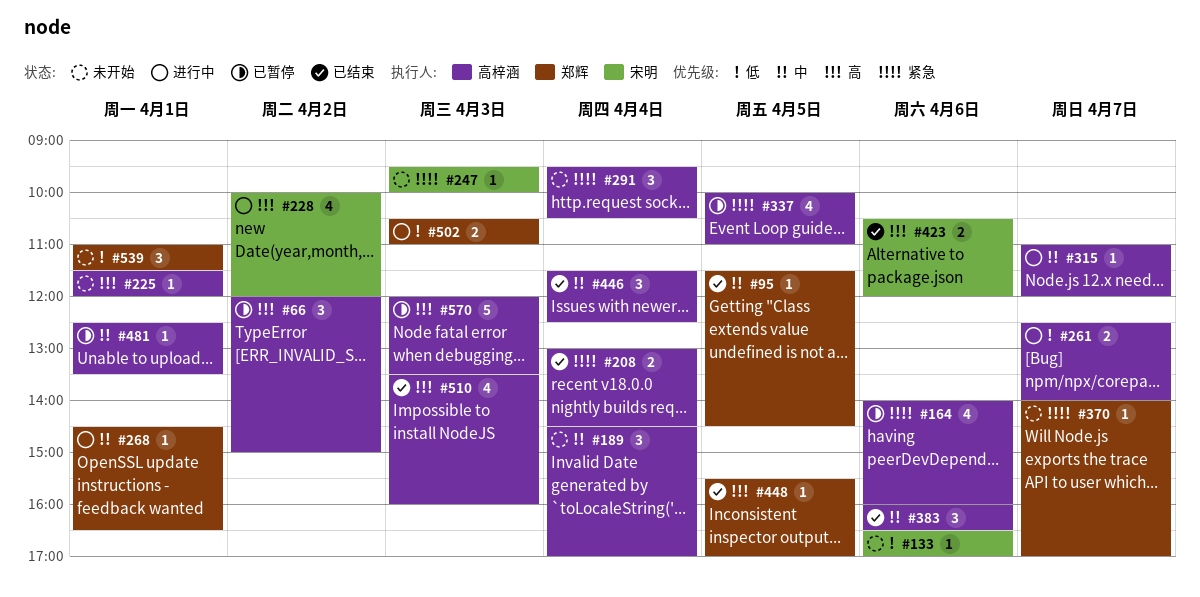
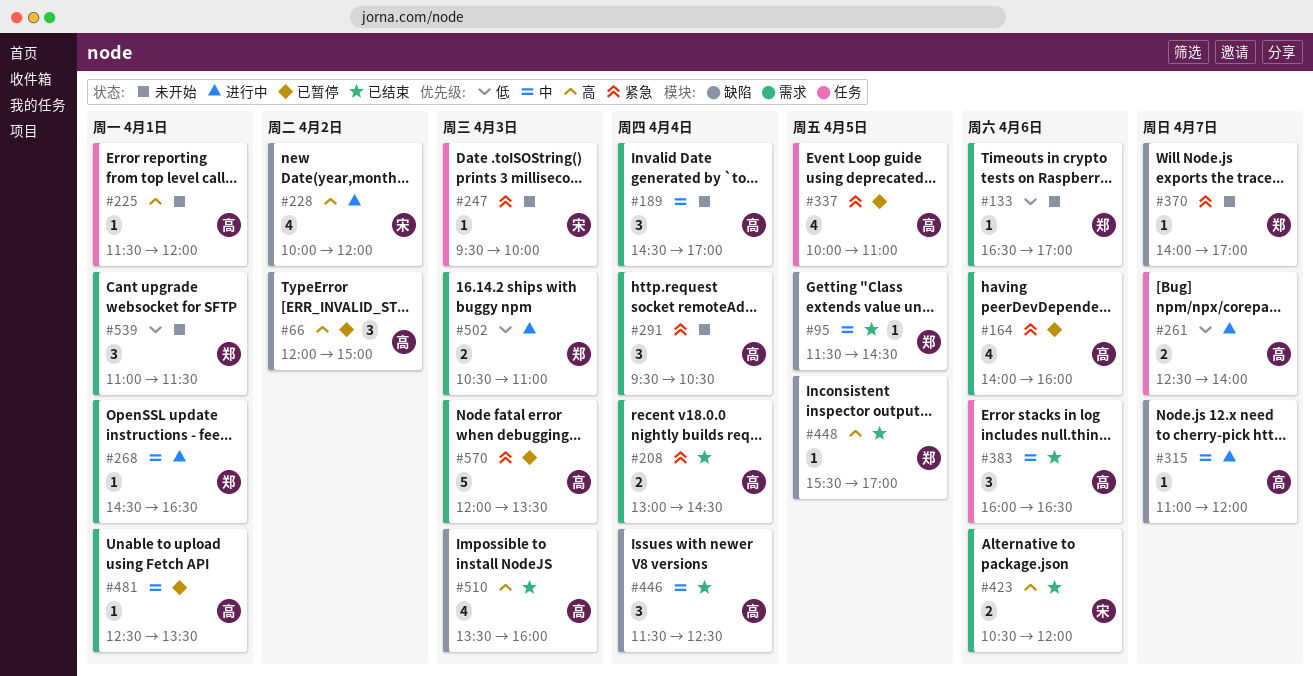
#133, owner: 宋明 -> 郑辉
#570, priority: 高 -> 紧急

